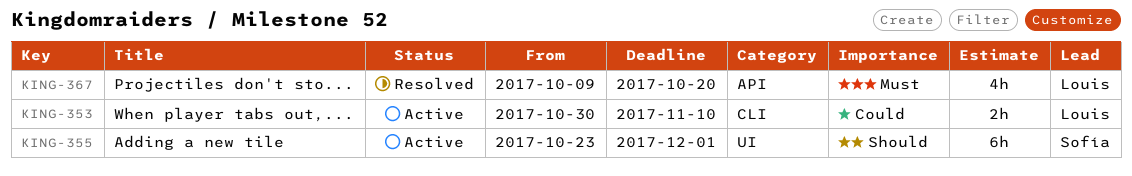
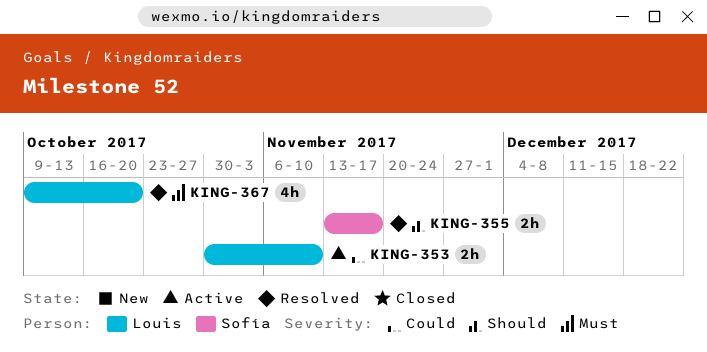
KING-355, status: Active -> Resolved
KING-355, estimate: 6h -> 2h
KING-355, start: Oct 23 -> Nov 13
KING-355, due: Dec 1 -> Nov 17

